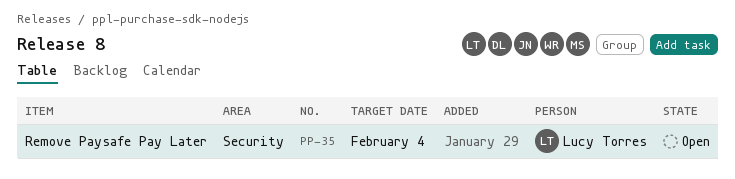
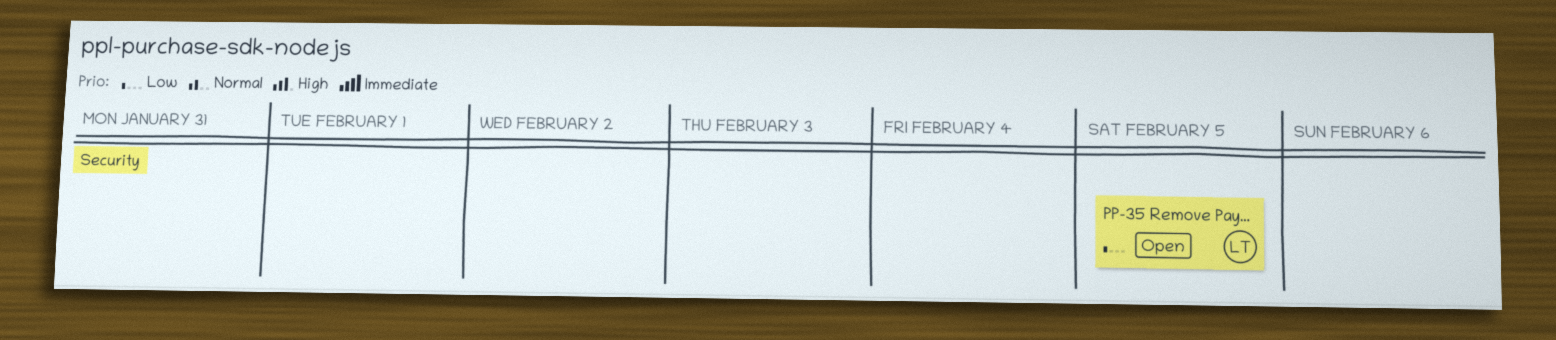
PP-35, due: Feb 4 -> Feb 5

